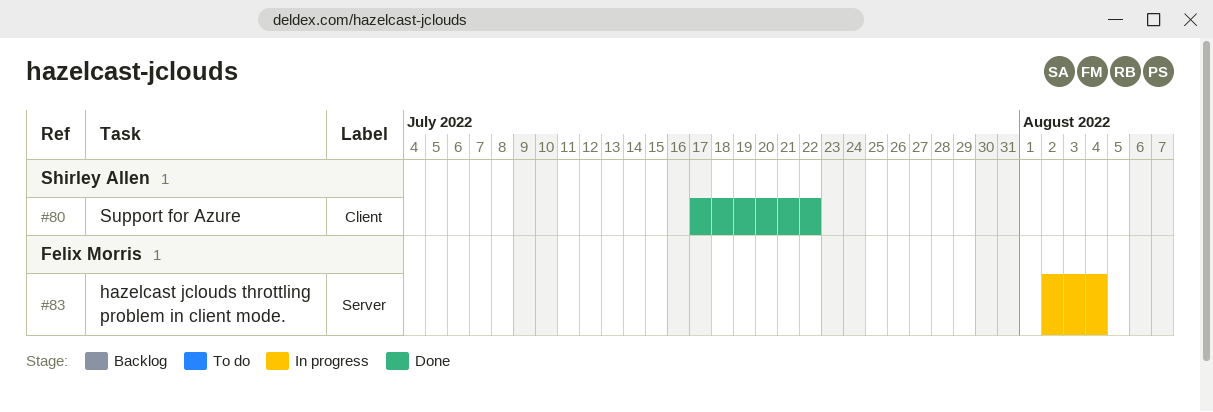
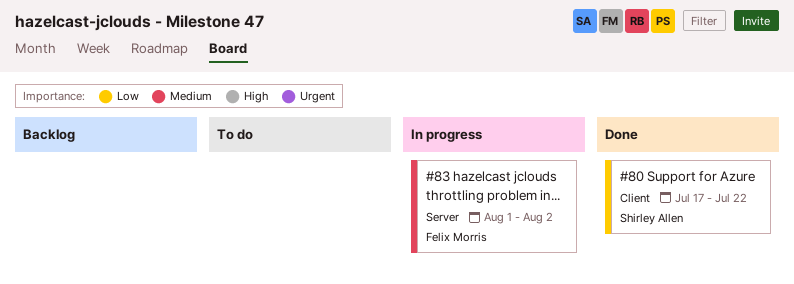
#83, start: Aug 2 -> Aug 1
#83, due: Aug 4 -> Aug 2

